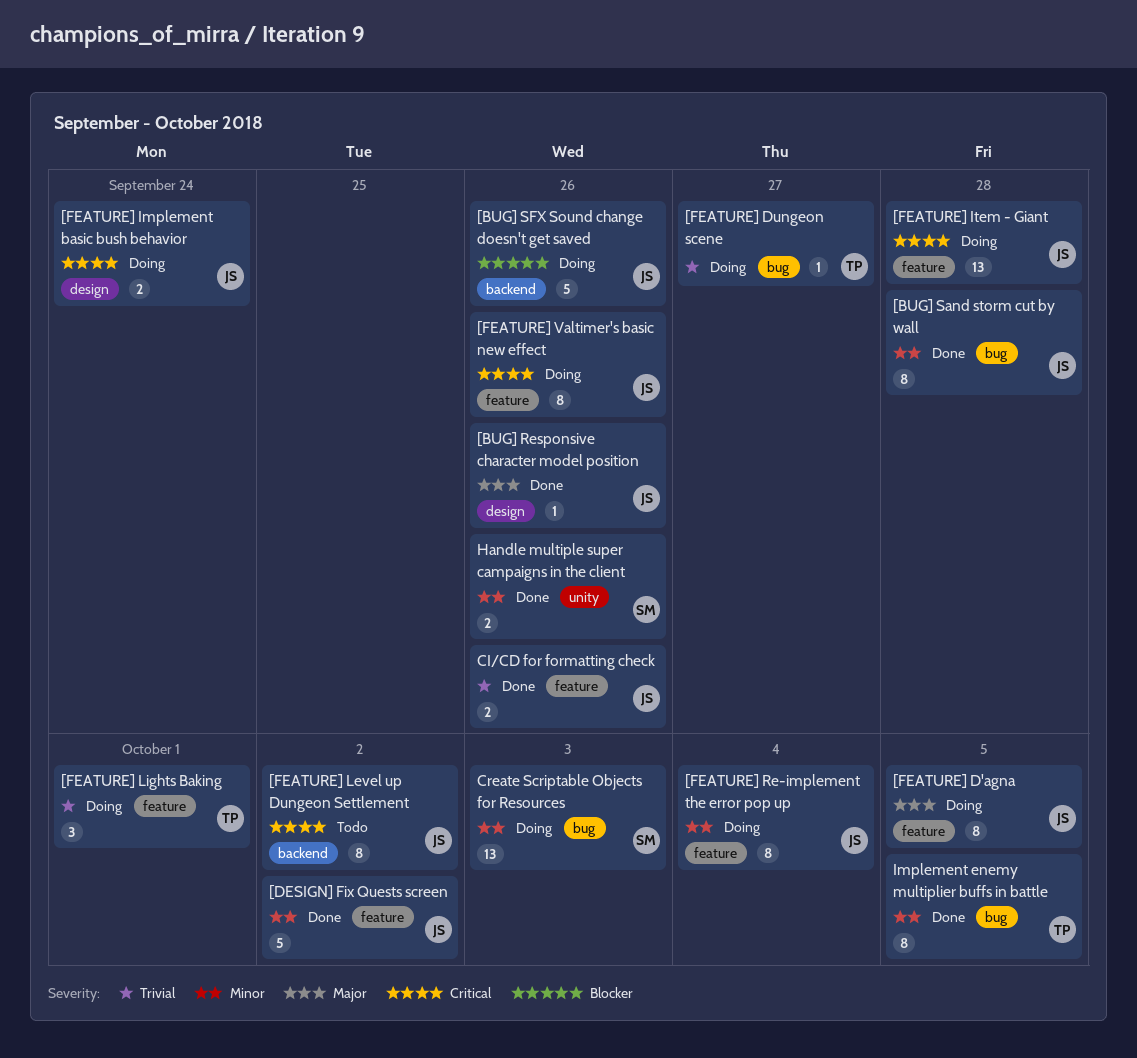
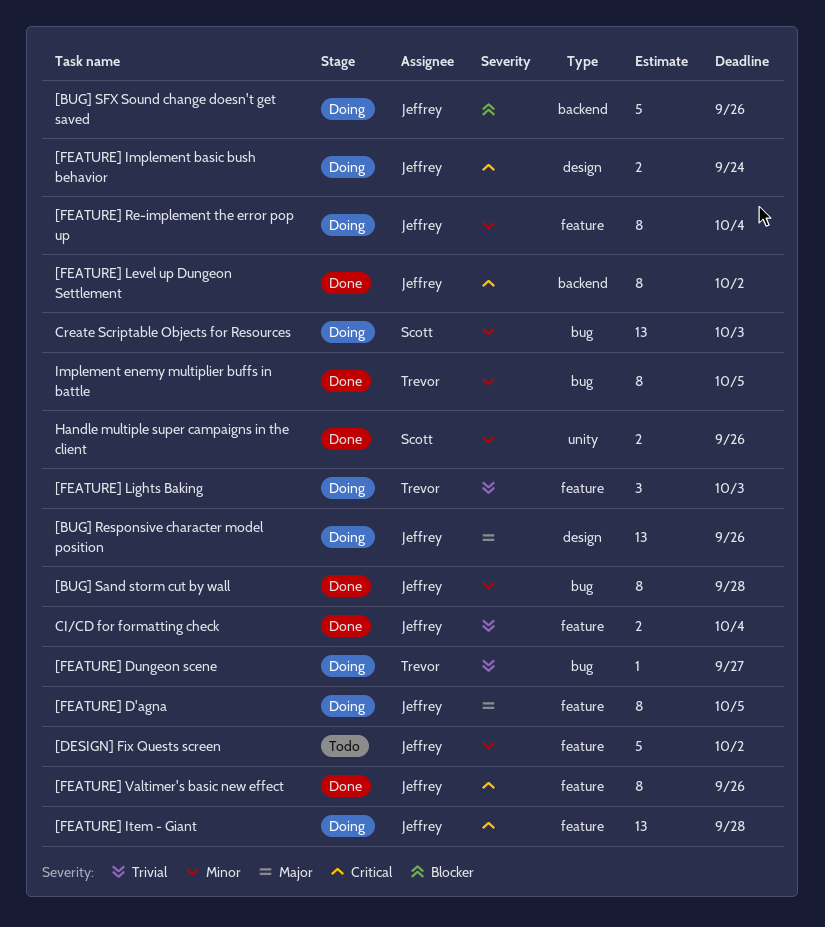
[BUG] Responsive character model position, status: Done -> Doing
[BUG] Responsive character model position, estimate: 1 -> 13
[DESIGN] Fix Quests screen, status: Done -> Todo
[FEATURE] Level up Dungeon Settlement, status: Todo -> Done
[FEATURE] Lights Baking, due: Oct 1 -> Oct 3
[FEATURE] Valtimer's basic new effect, status: Doing -> Done
CI/CD for formatting check, due: Sep 26 -> Oct 4

